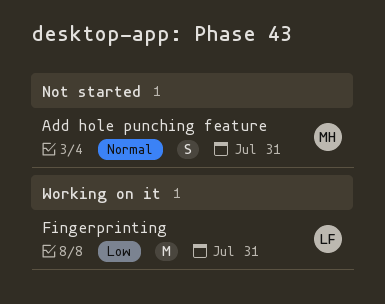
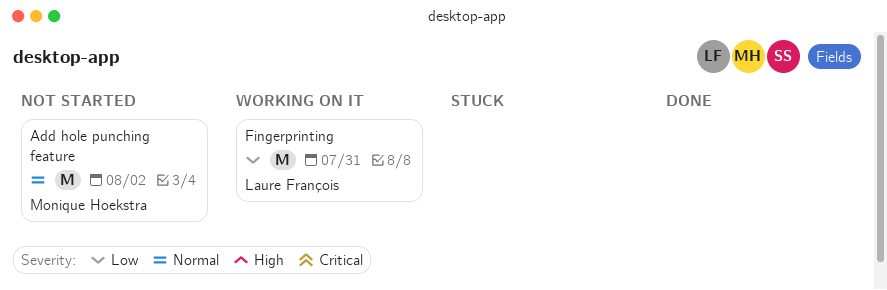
Add hole punching feature, estimate: S -> M
Add hole punching feature, due: Jul 31 -> Aug 2

